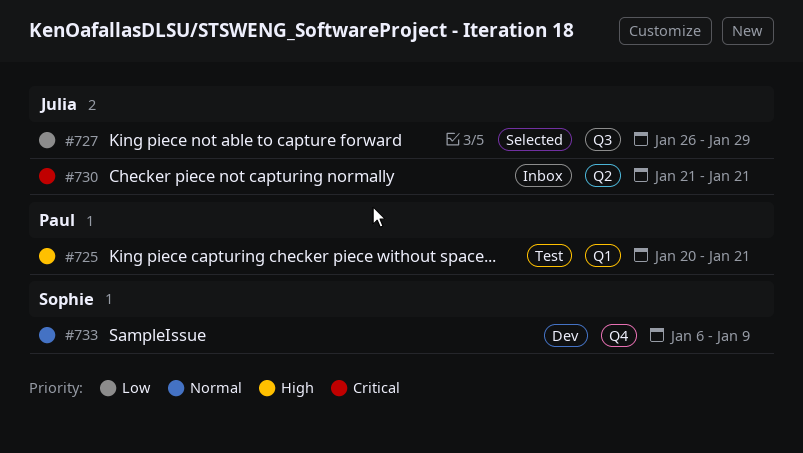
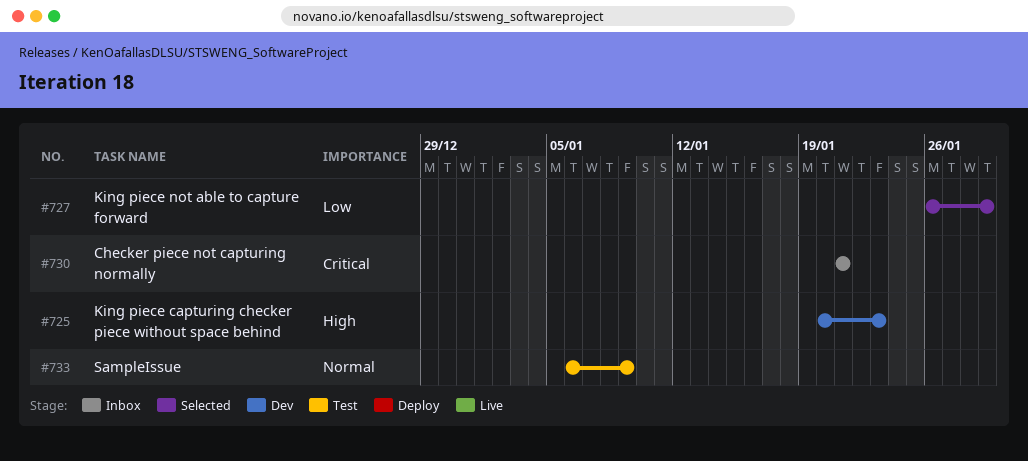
#725, status: Test -> Dev
#725, due: Jan 21 -> Jan 23
#733, status: Dev -> Test

